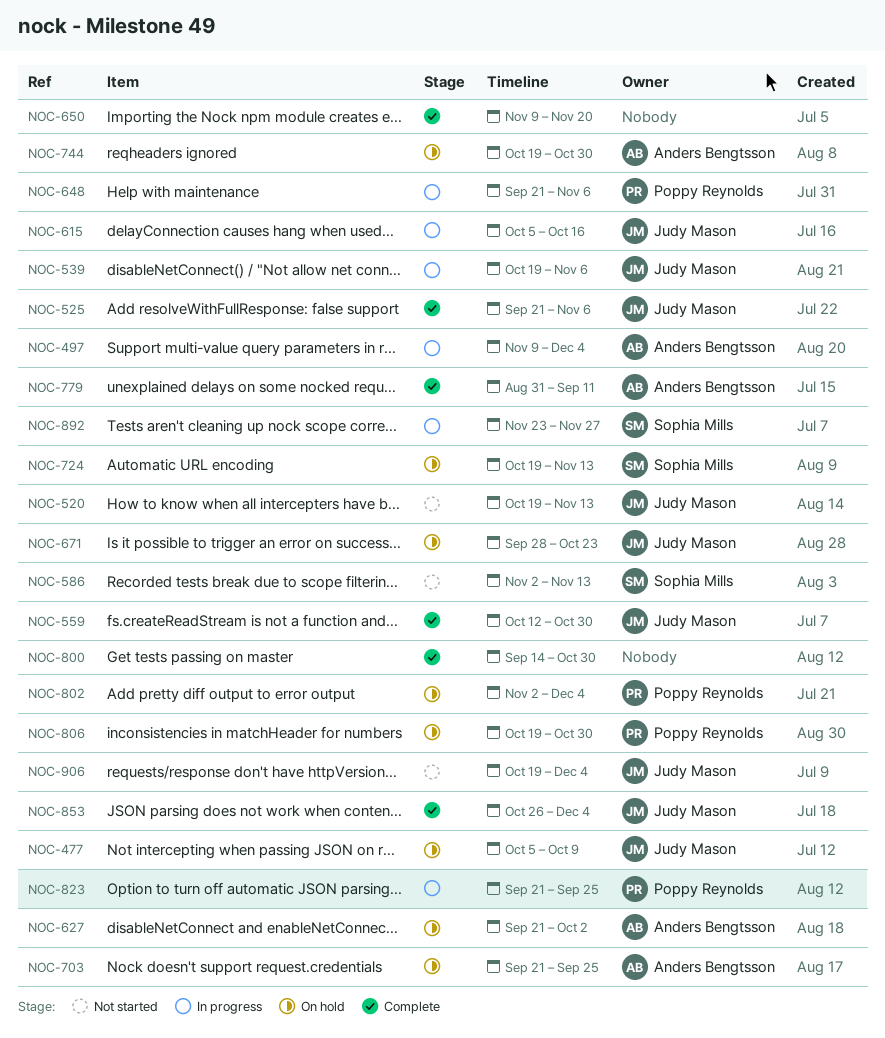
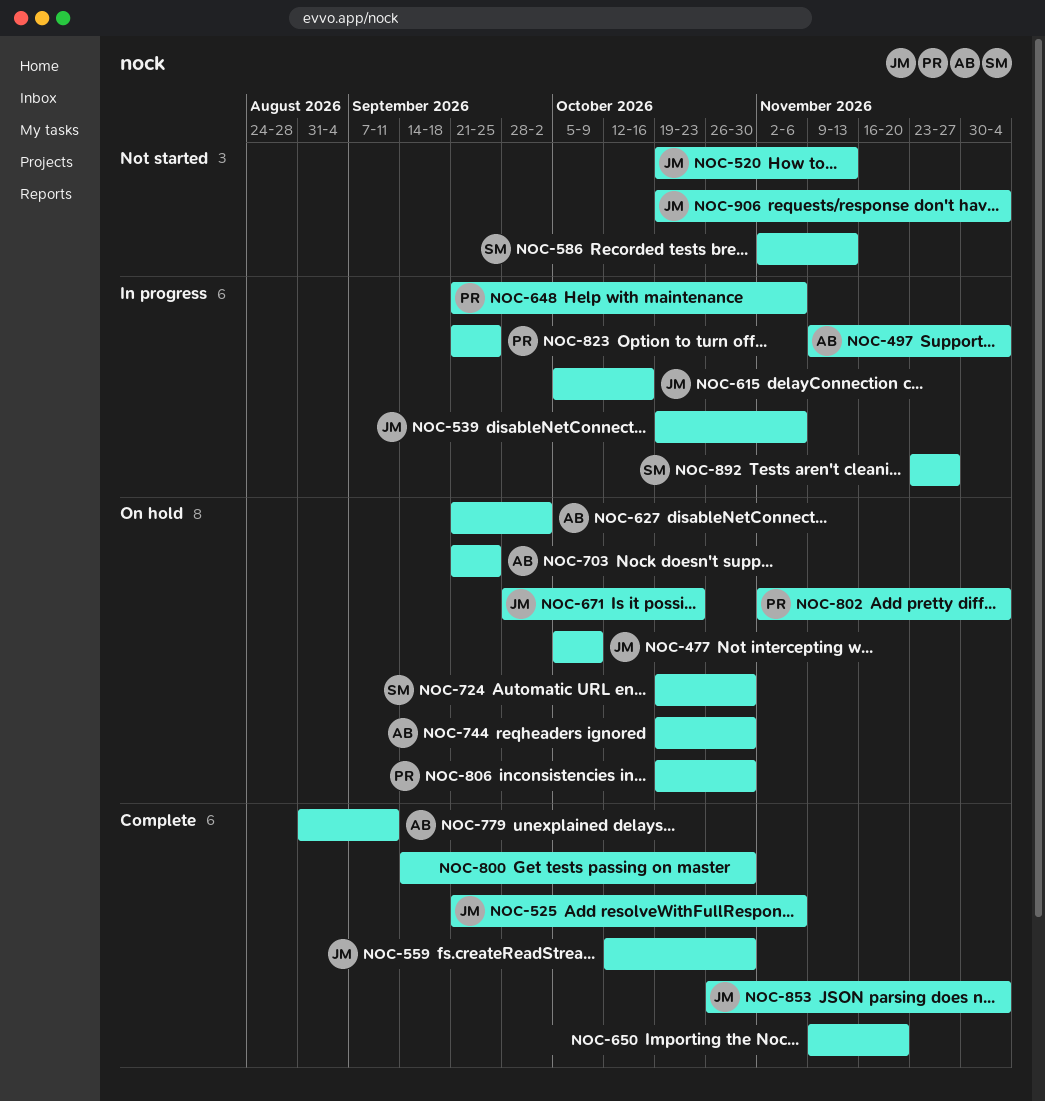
NOC-724, due: Nov 13 -> Oct 30

